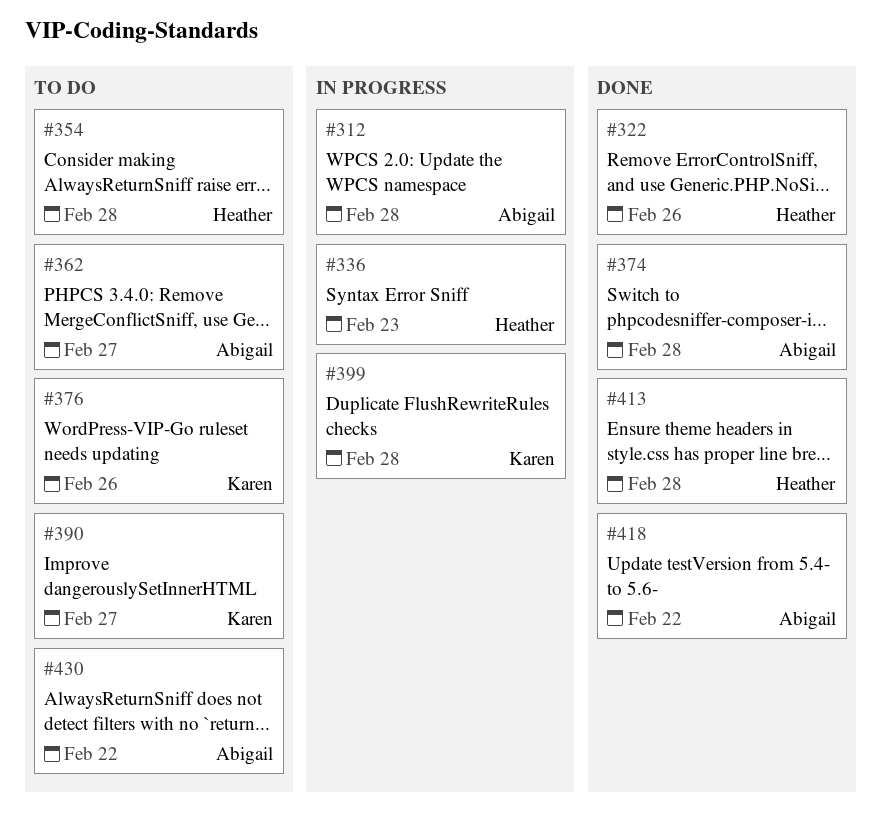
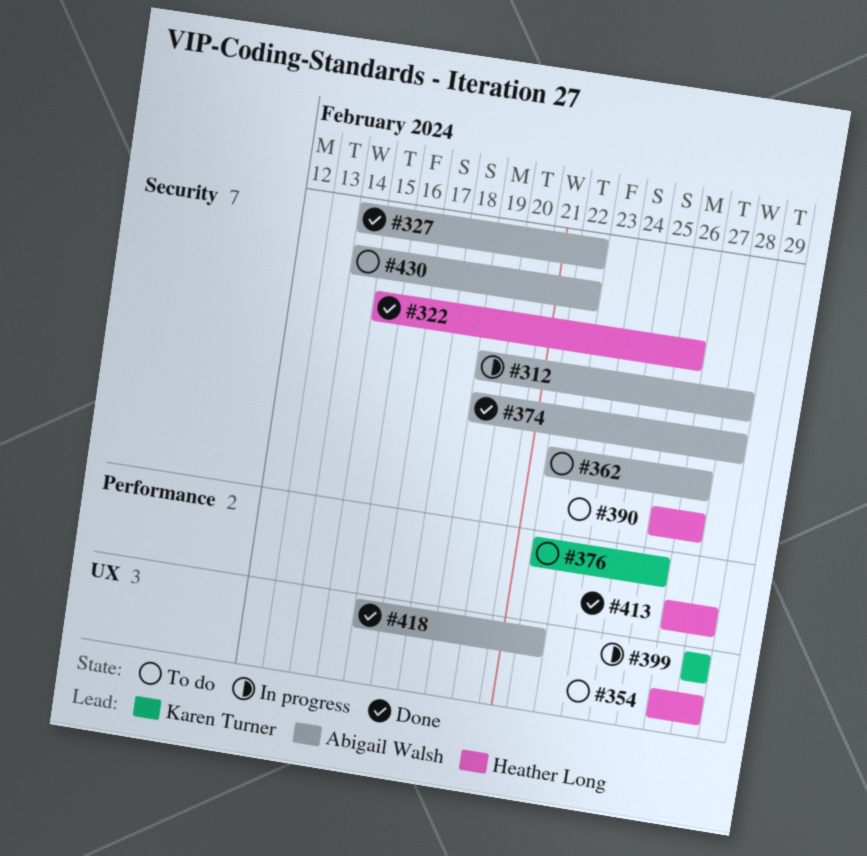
#327: none -> present
#336: present -> none
#390, owner: Karen Turner -> Heather Long

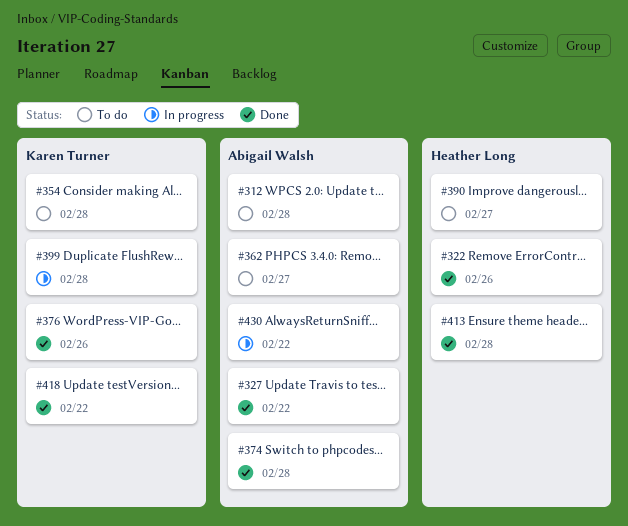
#312, status: In progress -> To do
#354, owner: Heather Long -> Karen Turner
#376, status: To do -> Done
#418, owner: Abigail Walsh -> Karen Turner
#430, status: To do -> In progress

